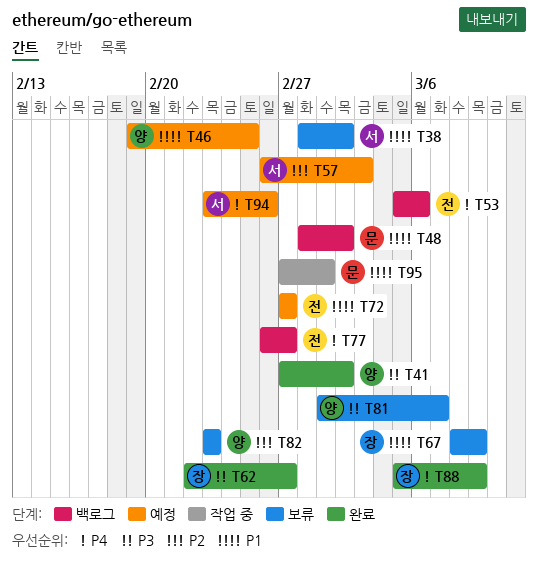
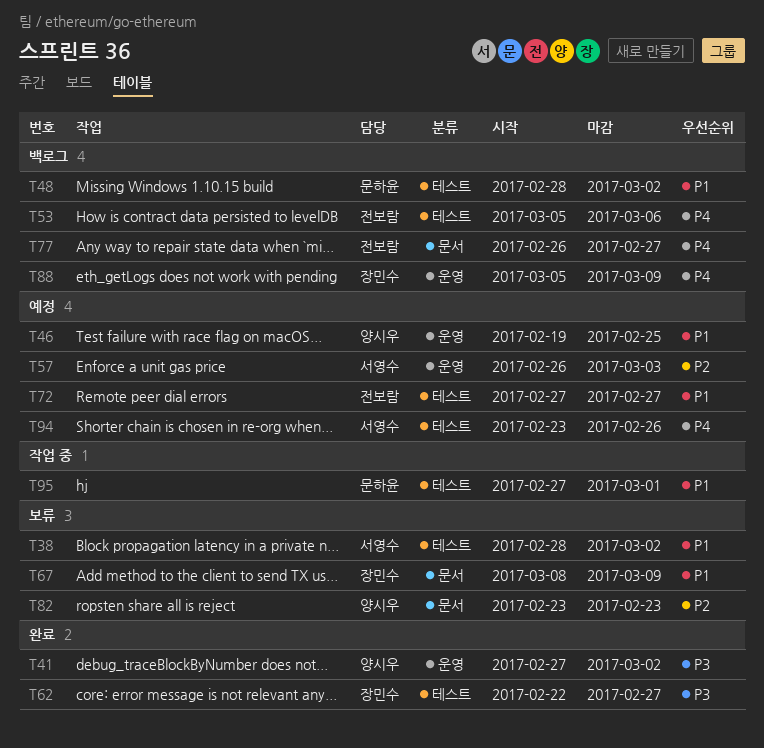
T81: present -> none
T88, status: 완료 -> 백로그

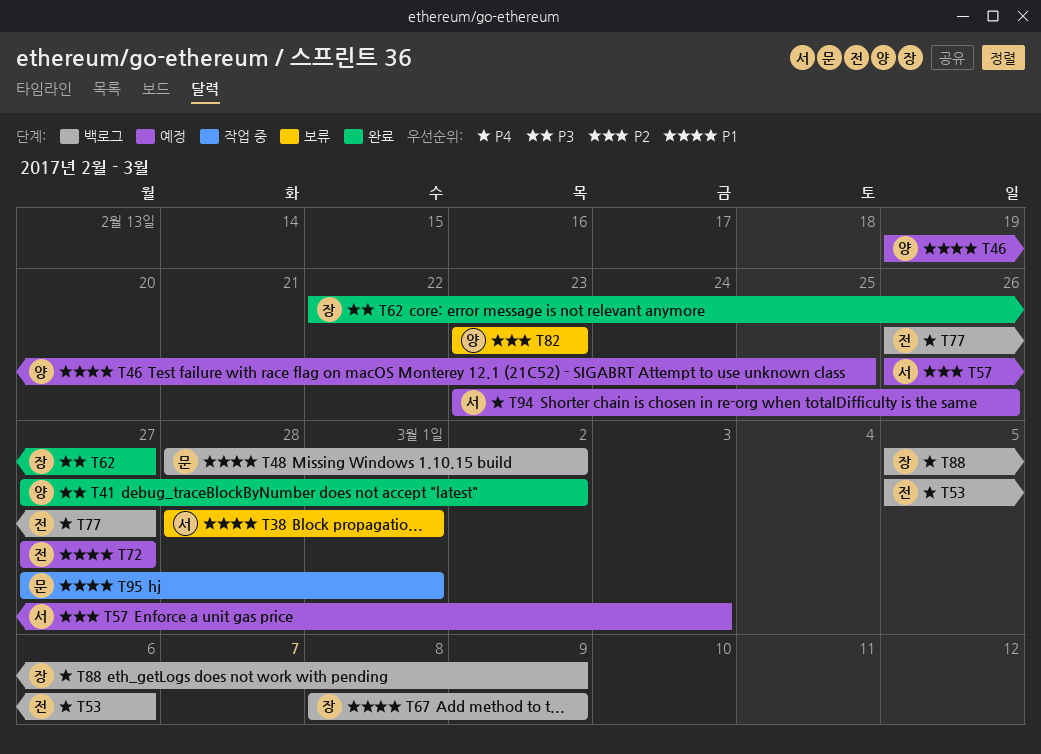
T38, due: Mar 2 -> Mar 1
T67, status: 보류 -> 백로그

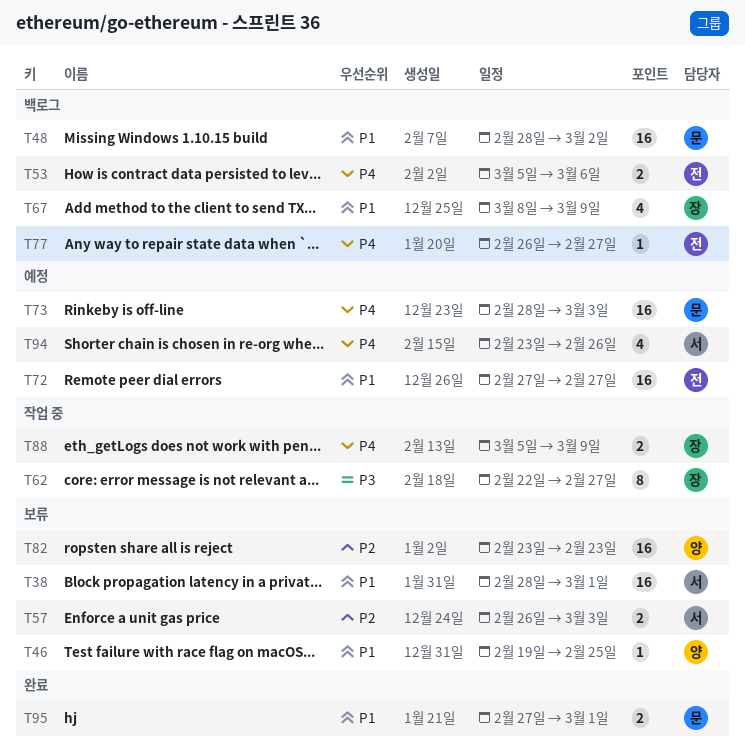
T41: present -> none
T46, status: 예정 -> 보류
T57, status: 예정 -> 보류
T62, status: 완료 -> 작업 중
T73: none -> present
T88, status: 백로그 -> 작업 중
T95, status: 작업 중 -> 완료

